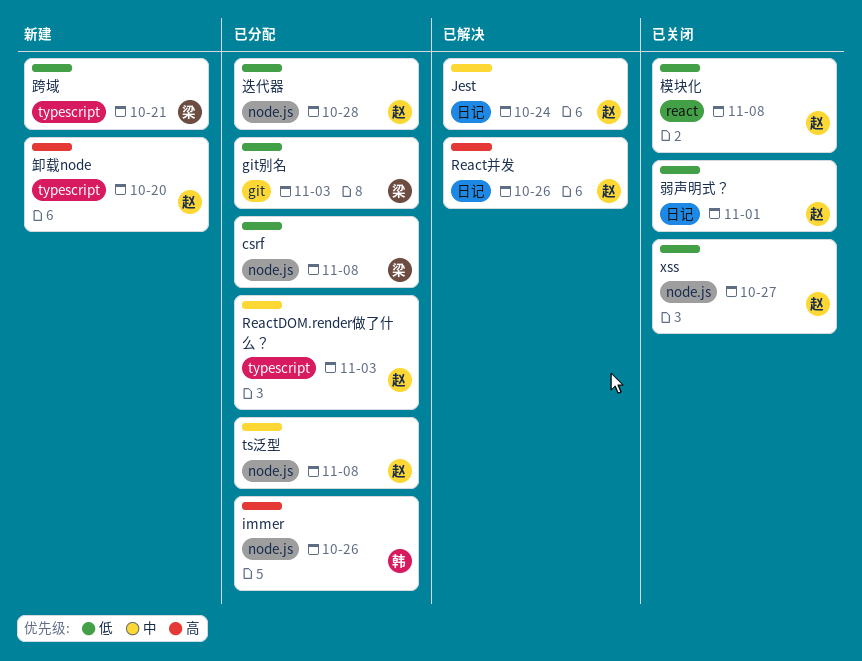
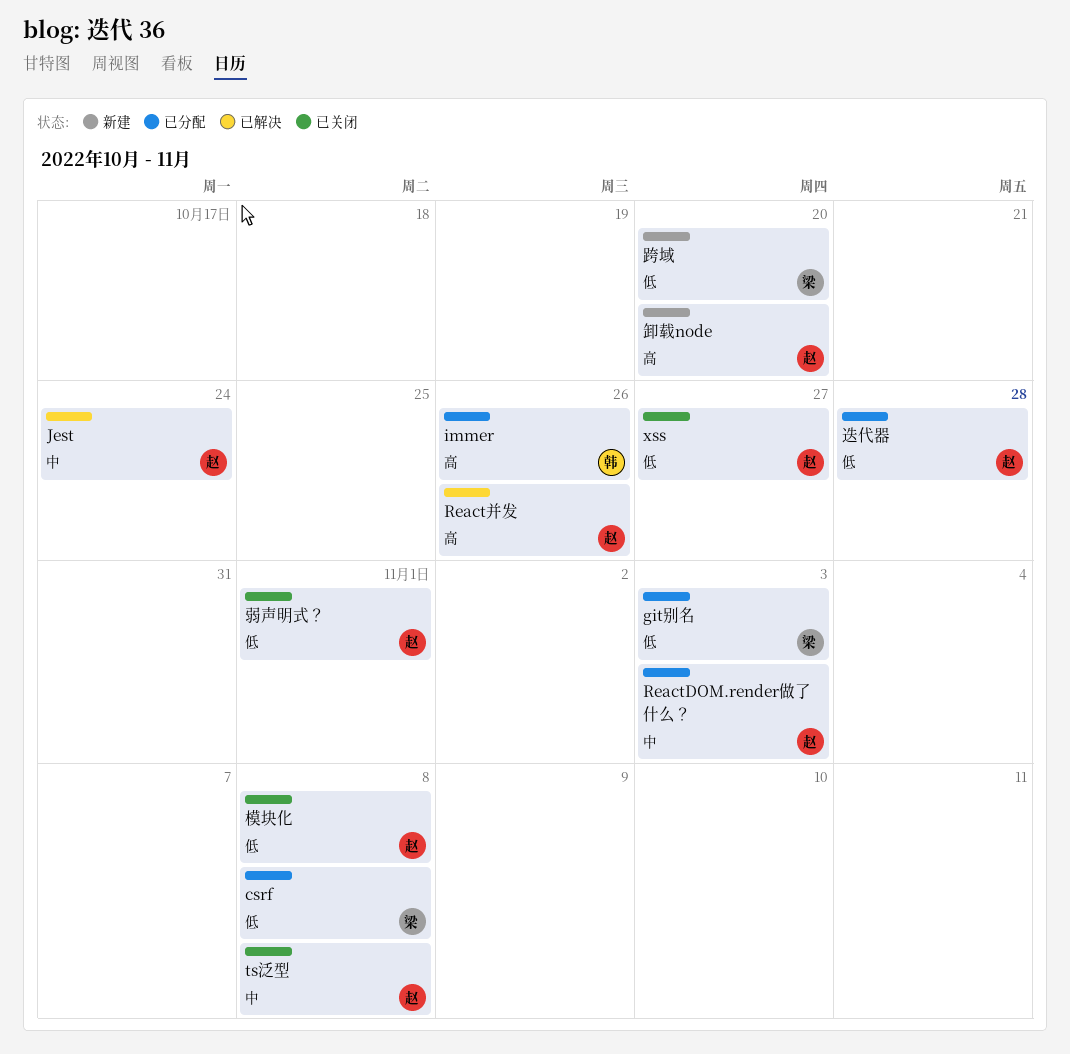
ts泛型, status: 已分配 -> 已关闭
跨域, due: Oct 21 -> Oct 20

